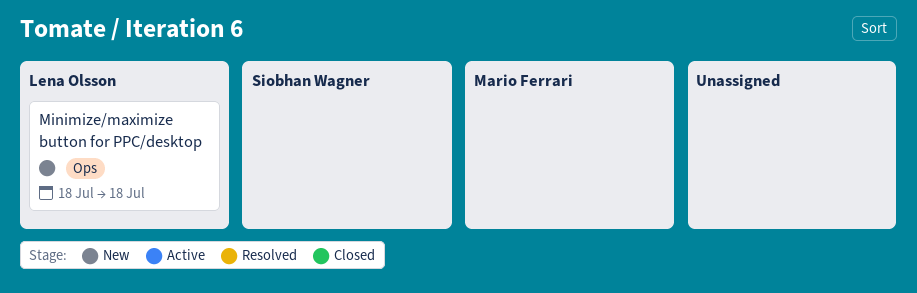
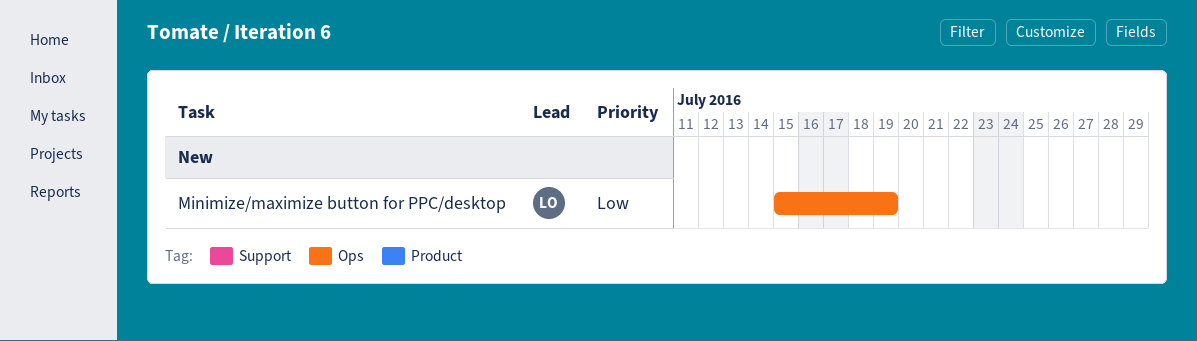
Minimize/maximize button for PPC/desktop, start: Jul 18 -> Jul 15
Minimize/maximize button for PPC/desktop, due: Jul 18 -> Jul 19

